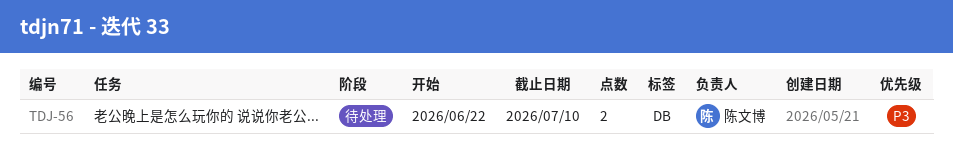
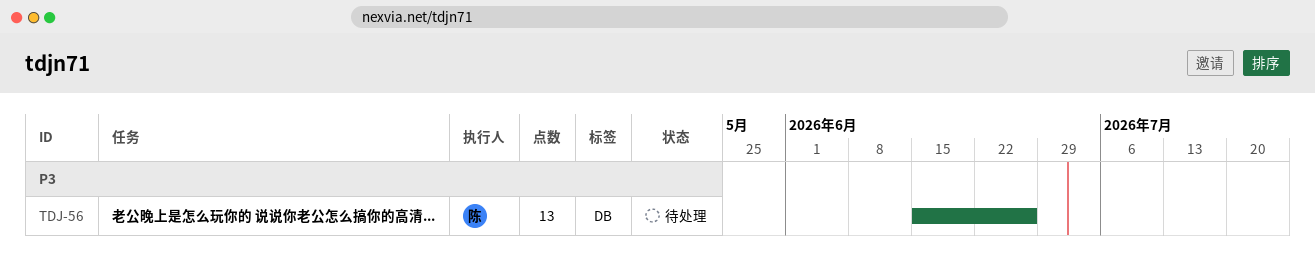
TDJ-56, estimate: 2 -> 13
TDJ-56, start: Jun 22 -> Jun 15
TDJ-56, due: Jul 10 -> Jun 26

